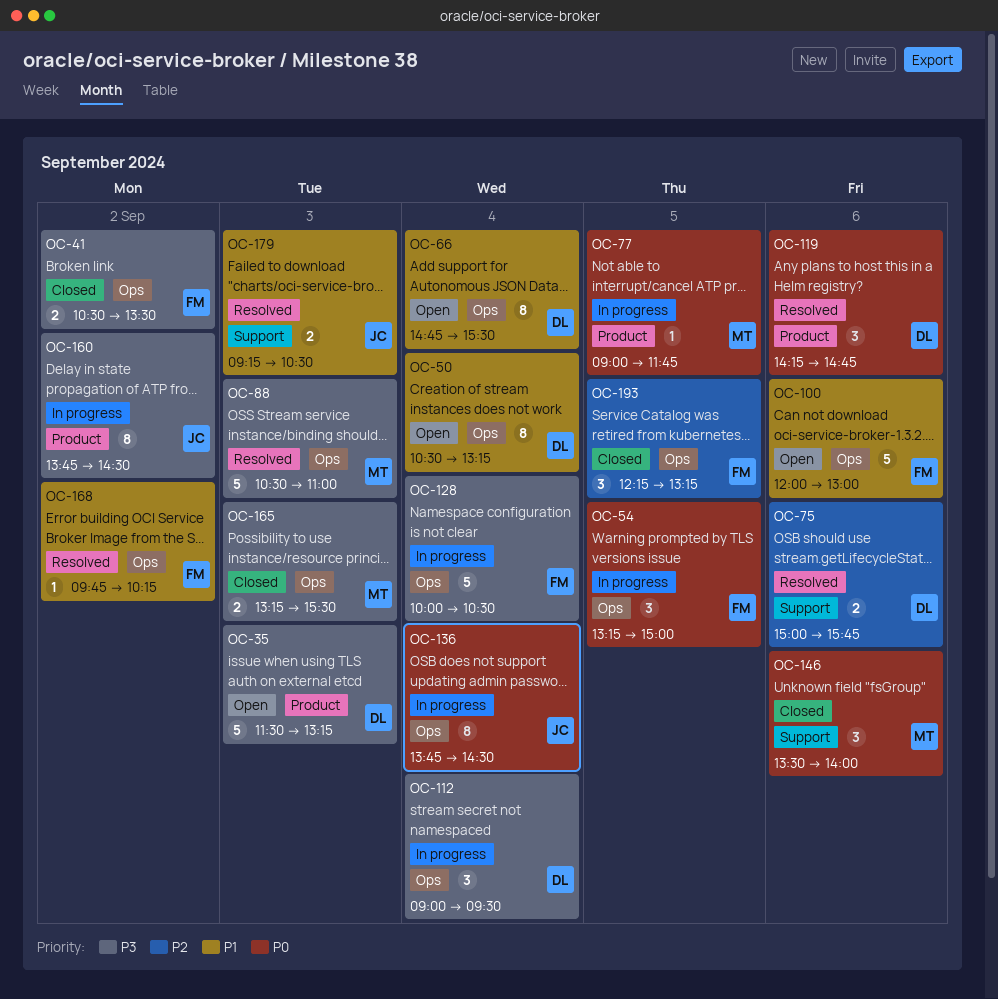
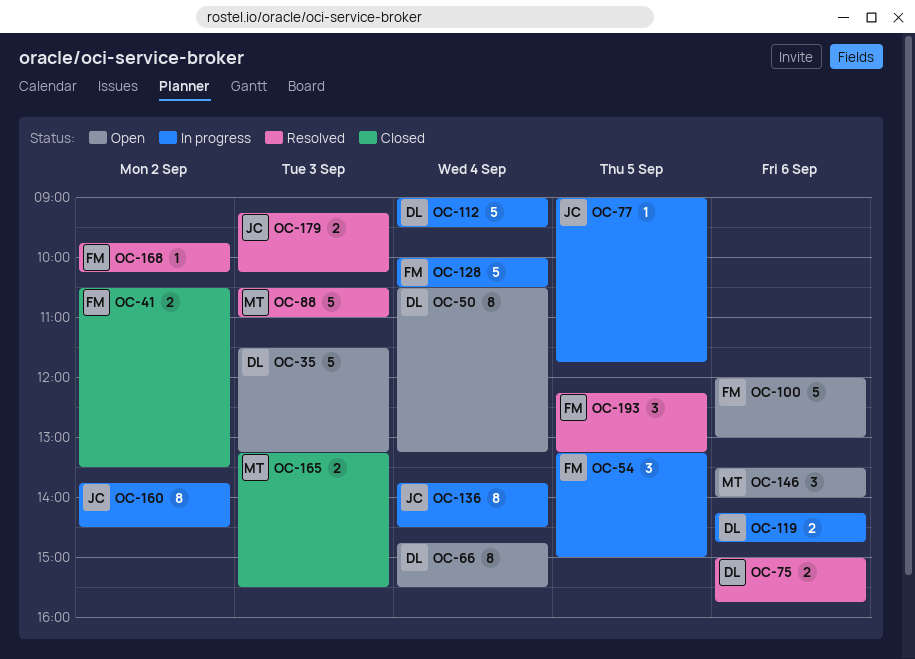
OC-77, owner: MT -> JC
OC-112, estimate: 3 -> 5
OC-119, status: Resolved -> In progress
OC-119, estimate: 3 -> 2
OC-146, status: Closed -> Open
OC-179, ends: 10:30 -> 10:15
OC-193, status: Closed -> Resolved

